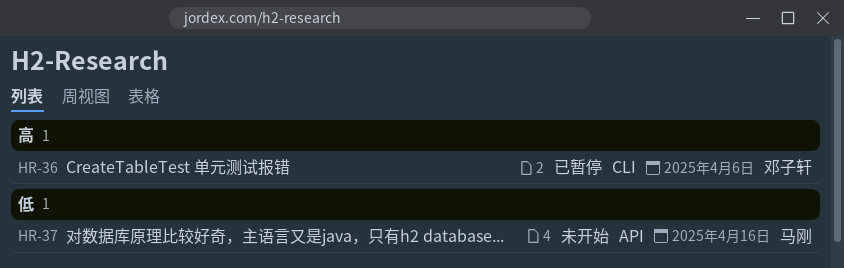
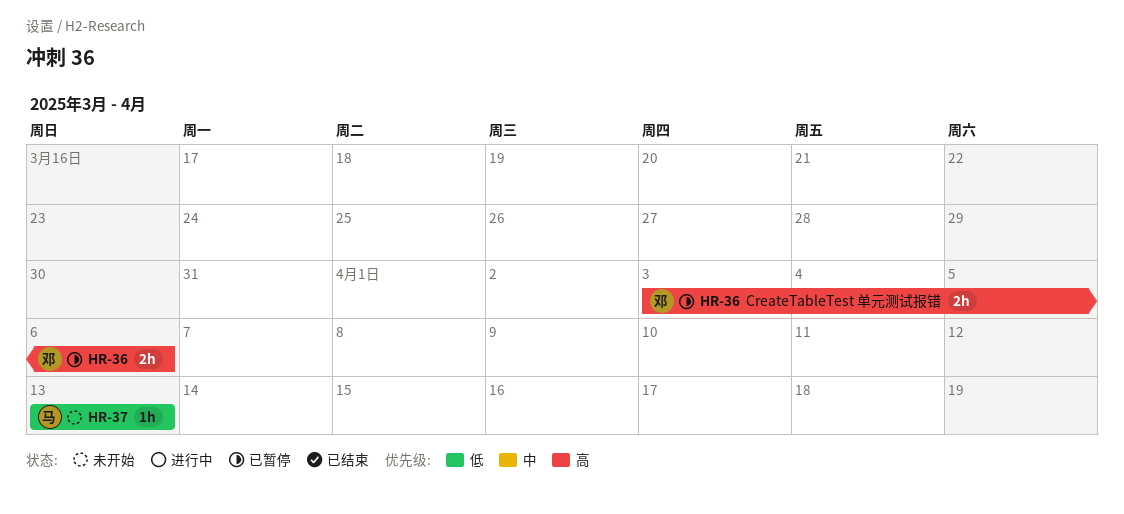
HR-37, due: Apr 16 -> Apr 13

